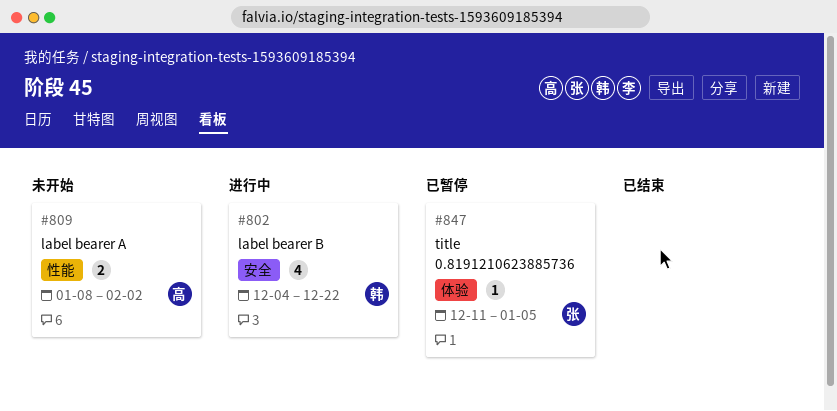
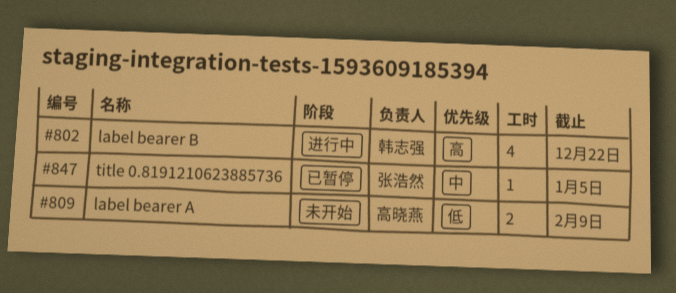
#809, due: Feb 2 -> Feb 9

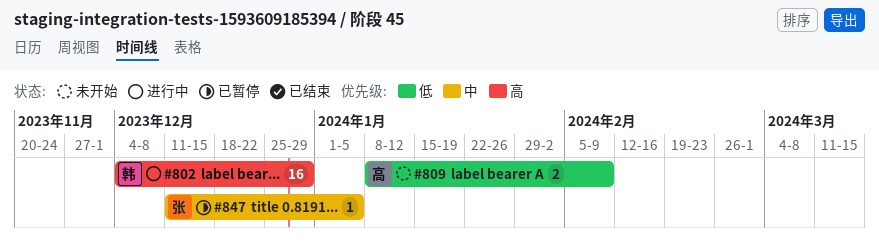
#802, estimate: 4 -> 16
#802, due: Dec 22 -> Dec 29

